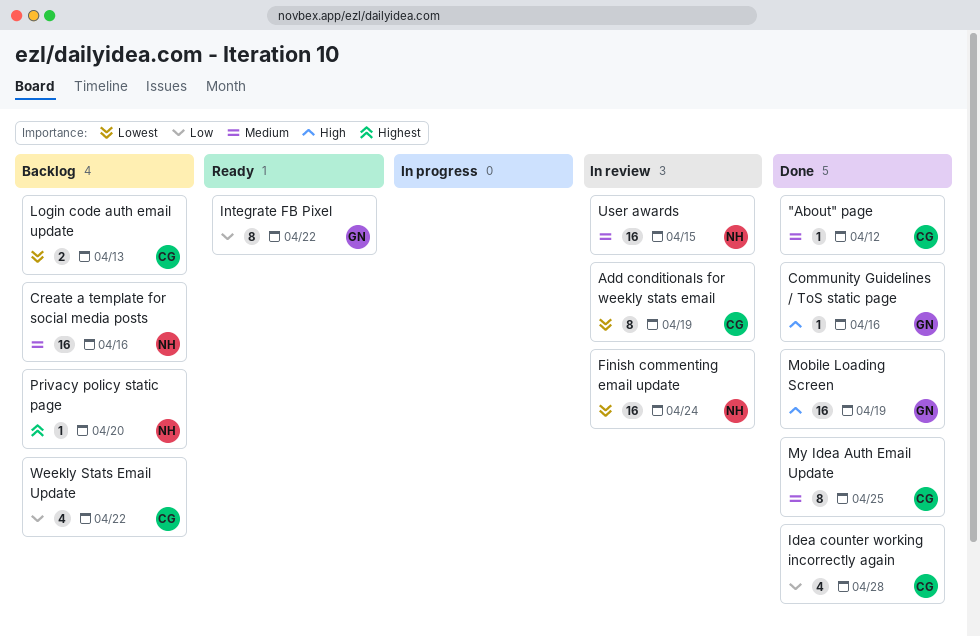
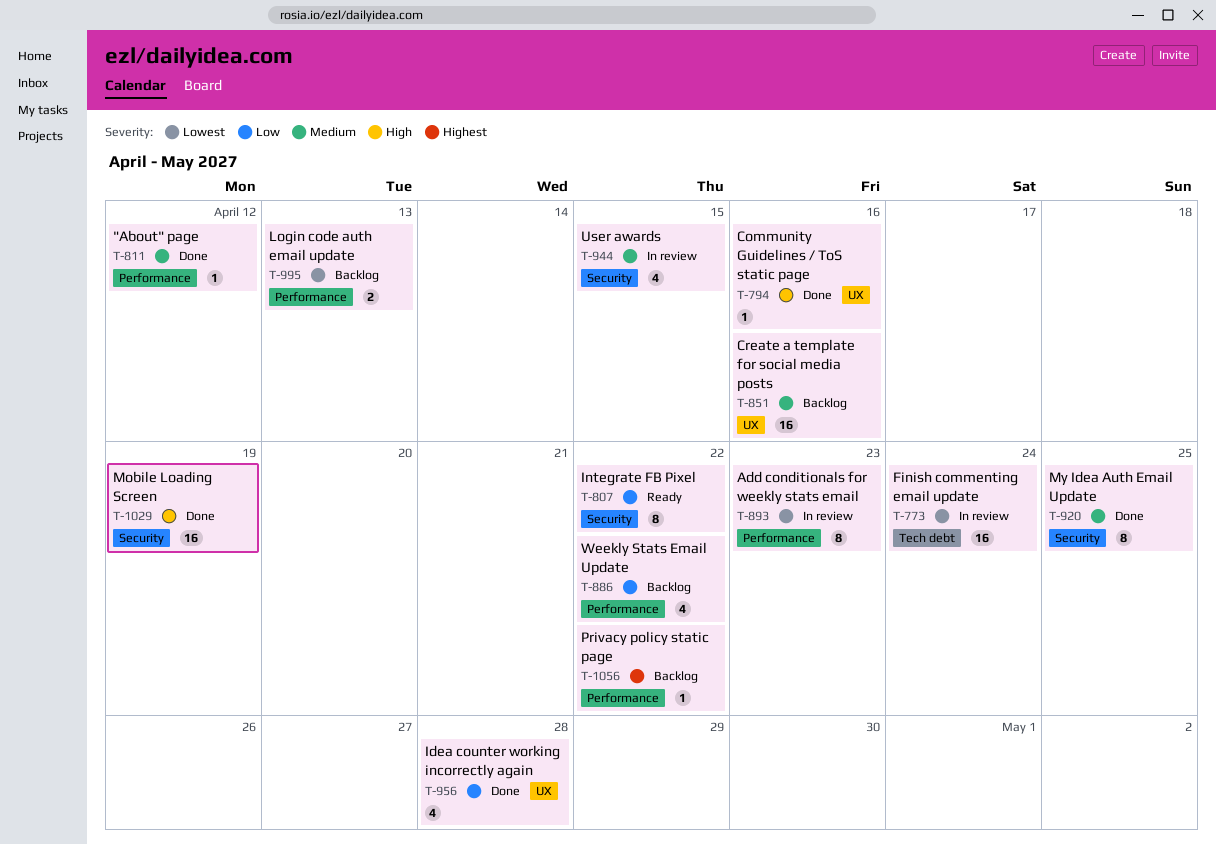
Add conditionals for weekly stats email, due: Apr 19 -> Apr 23
Privacy policy static page, due: Apr 20 -> Apr 22
User awards, estimate: 16 -> 4

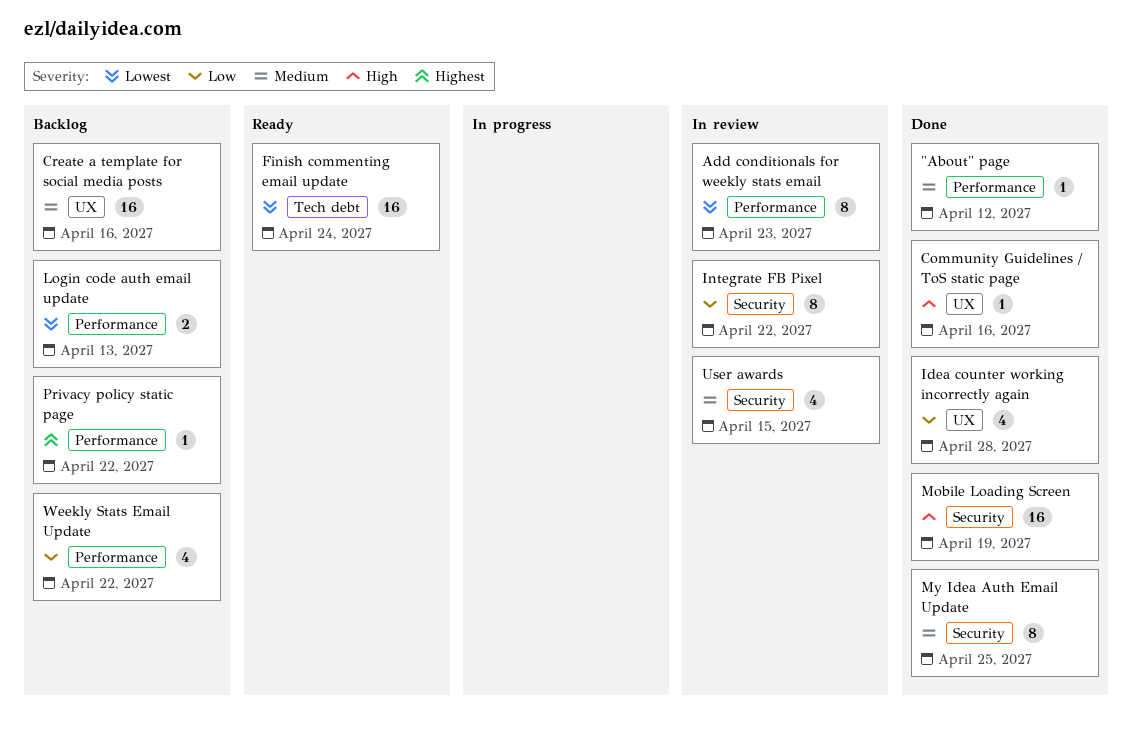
Finish commenting email update, status: In review -> Ready
Integrate FB Pixel, status: Ready -> In review

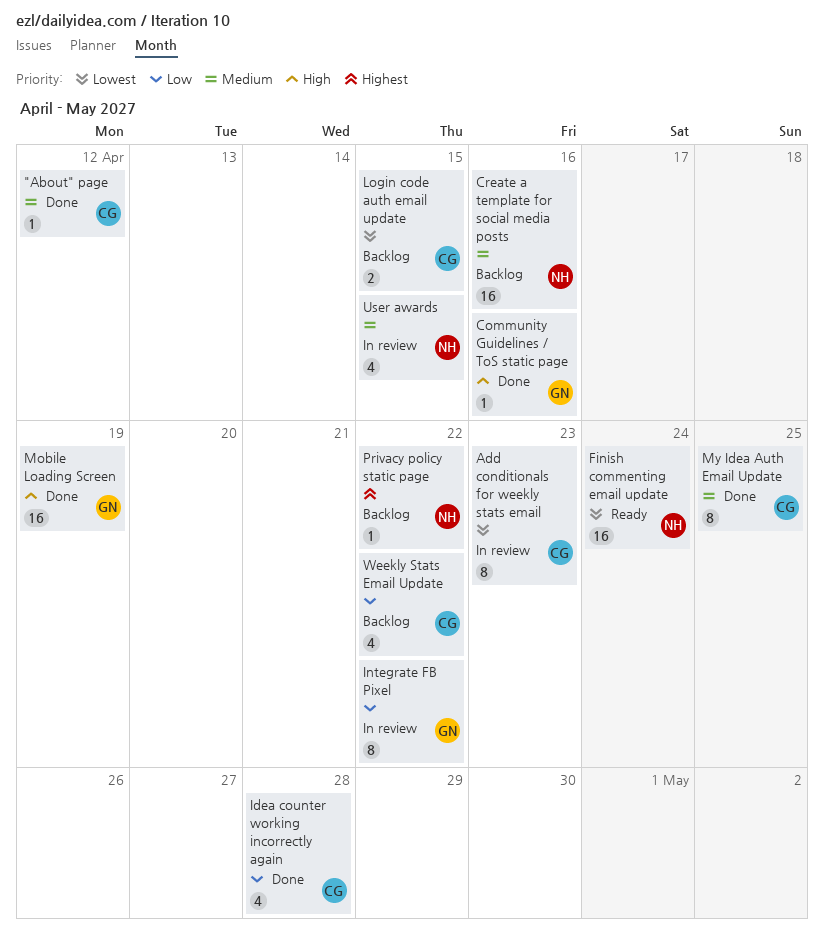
Login code auth email update, due: Apr 13 -> Apr 15

